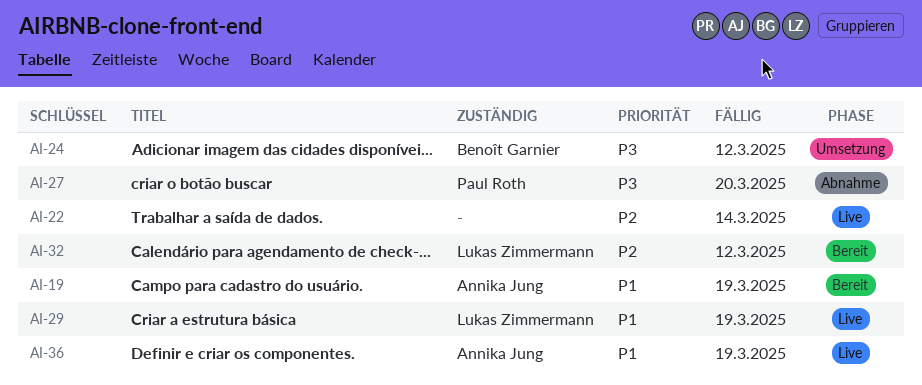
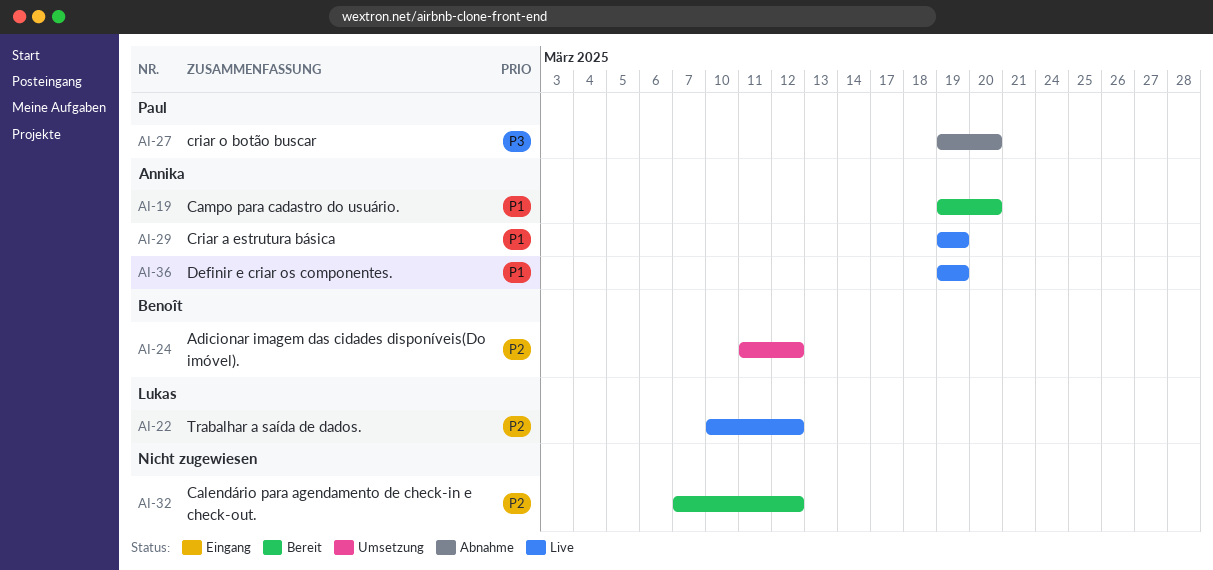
AI-19, due: Mar 19 -> Mar 20
AI-22, owner: none -> Lukas Zimmermann
AI-22, due: Mar 14 -> Mar 12
AI-24, priority: P3 -> P2
AI-29, owner: Lukas Zimmermann -> Annika Jung
AI-32, owner: Lukas Zimmermann -> none

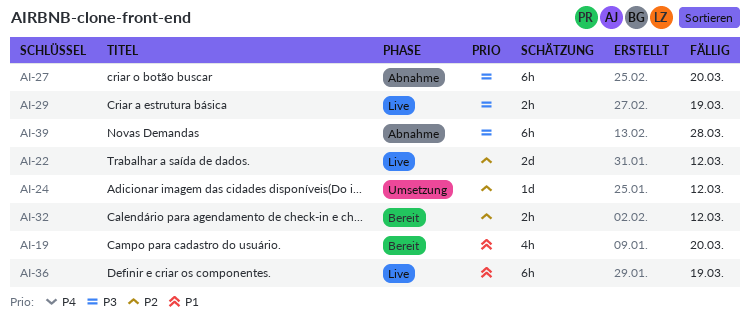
AI-29, priority: P1 -> P3
AI-39: none -> present

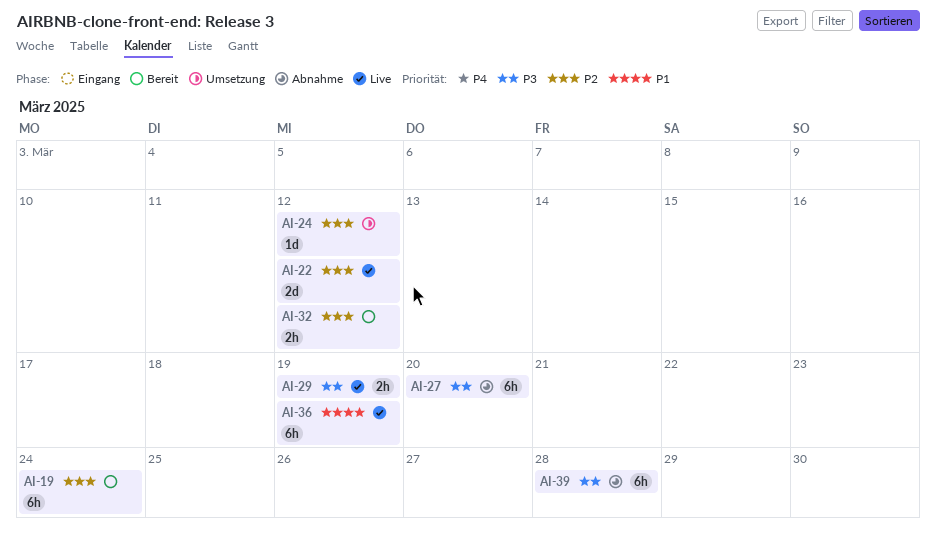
AI-19, priority: P1 -> P2
AI-19, estimate: 4h -> 6h
AI-19, due: Mar 20 -> Mar 24

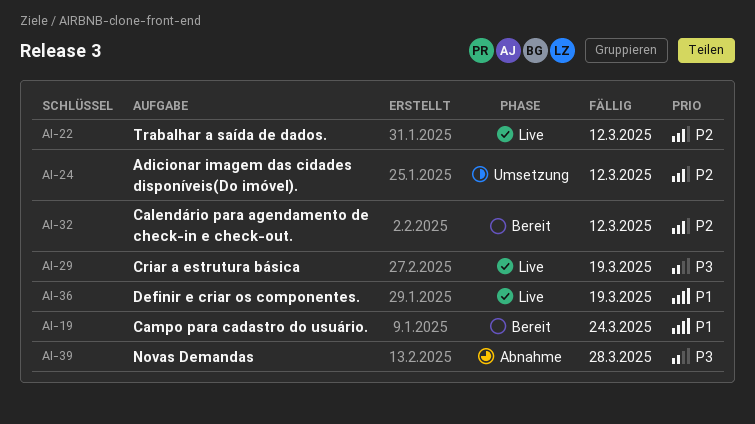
AI-19, priority: P2 -> P1
AI-27: present -> none

